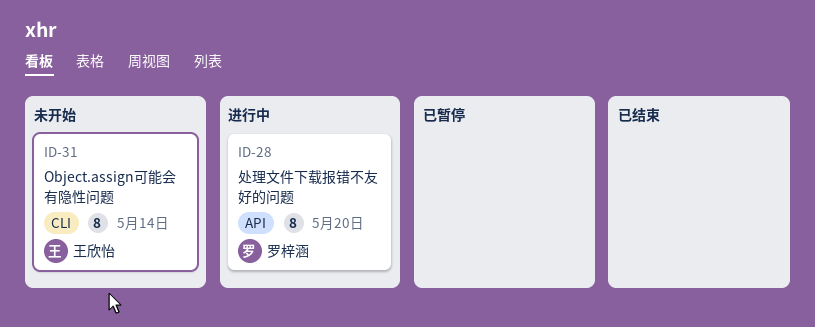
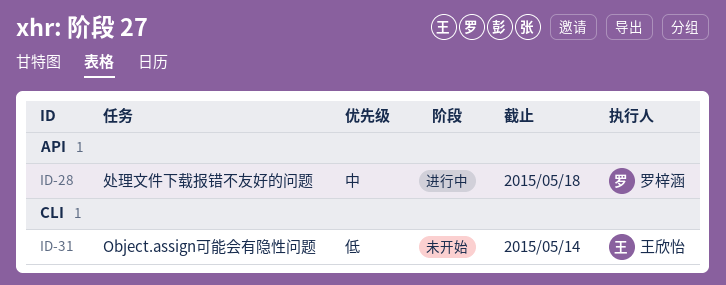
ID-28, due: May 20 -> May 18

